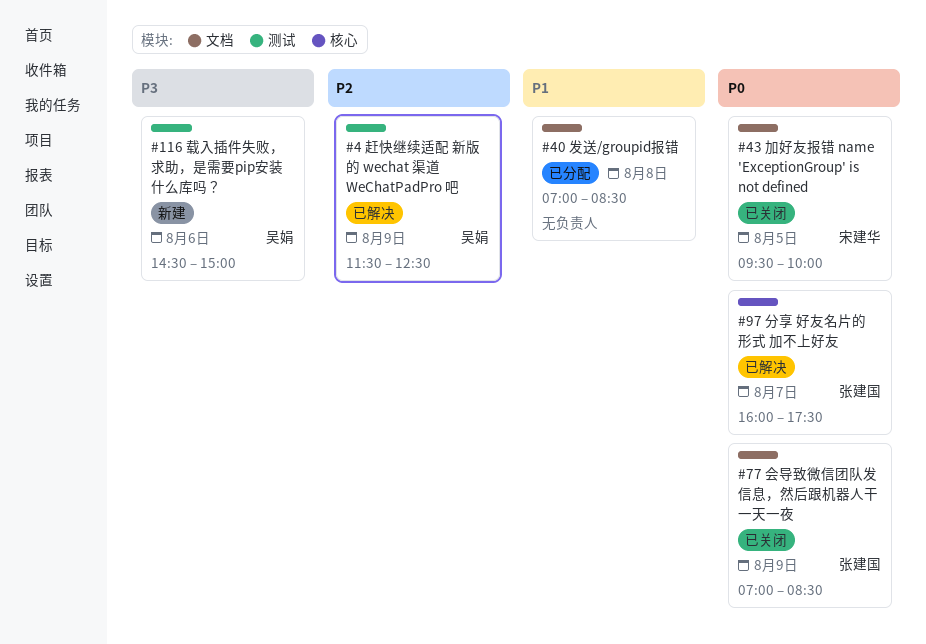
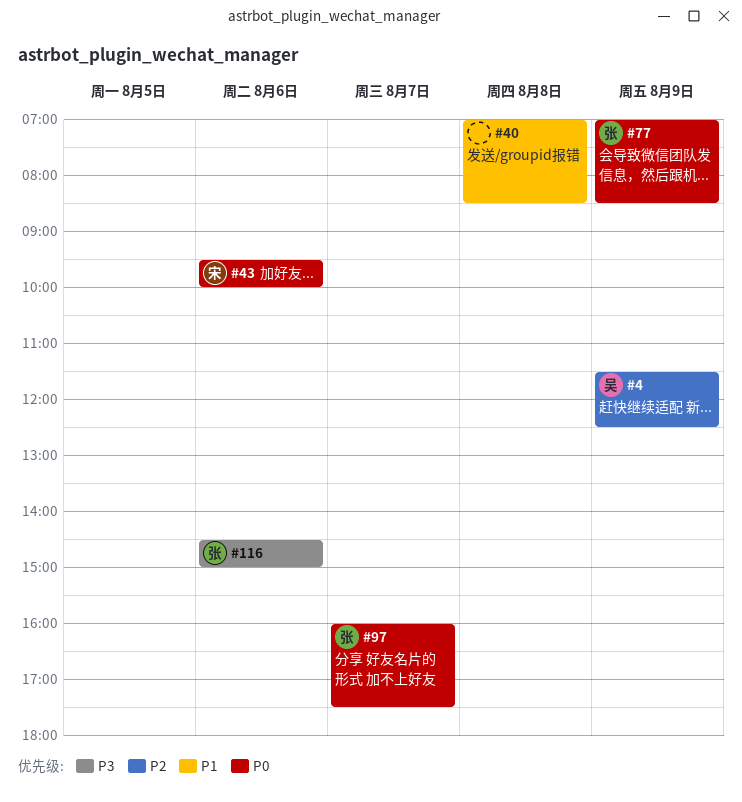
#43, day: Aug 5 -> Aug 6
#116, owner: 吴娟 -> 张建国

